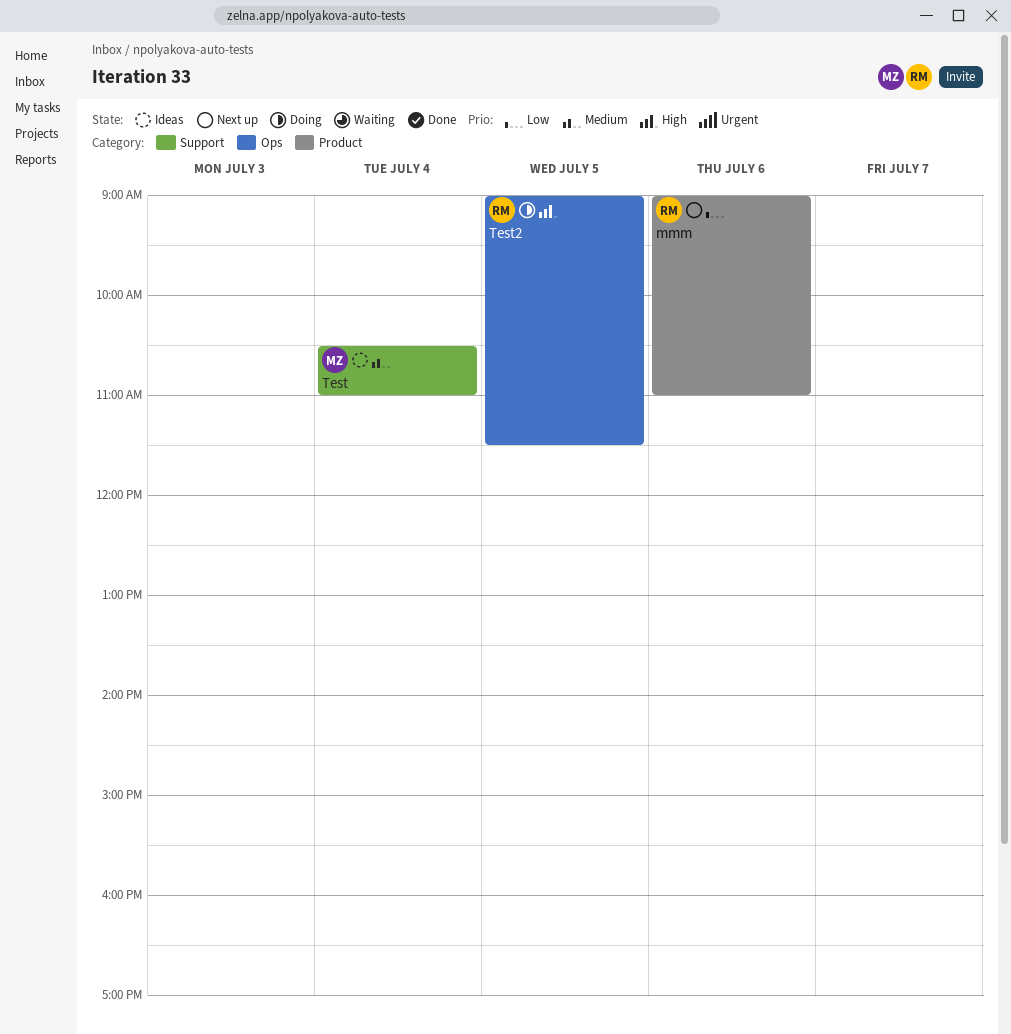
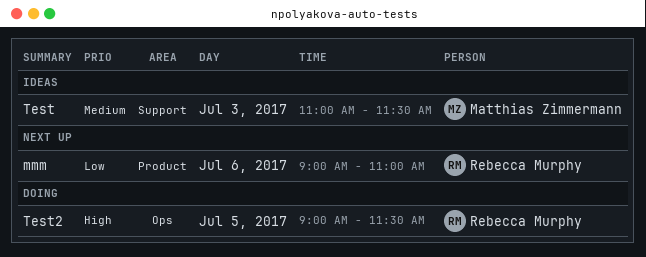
Test, day: Jul 4 -> Jul 3
Test, begins: 10:30 -> 11:00
Test, ends: 11:00 -> 11:30

